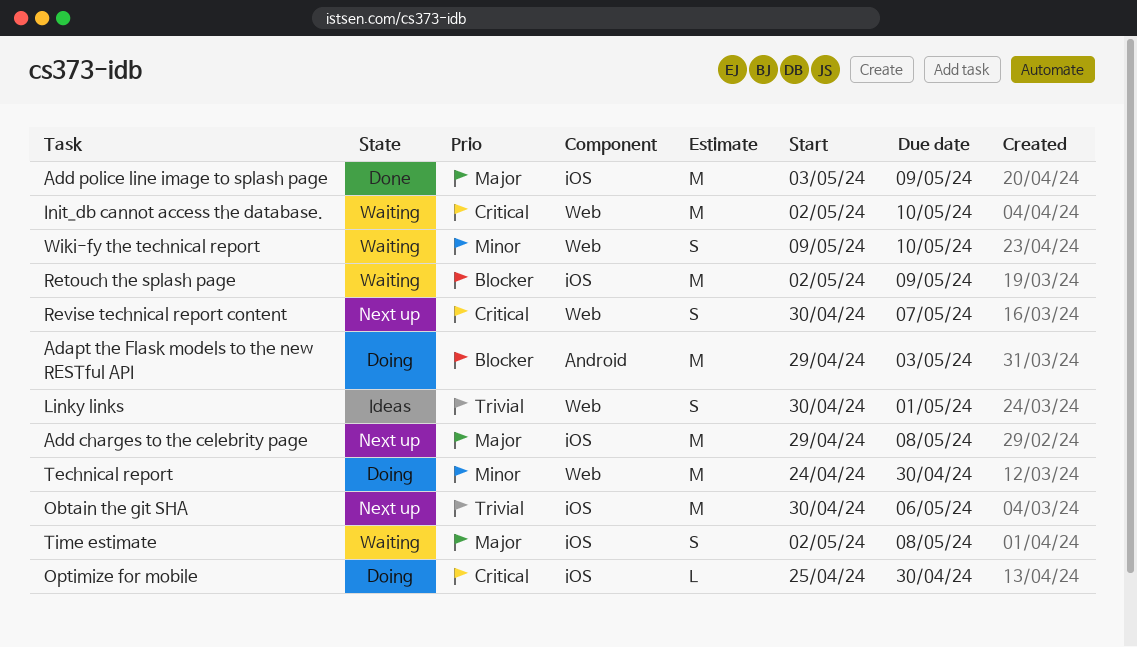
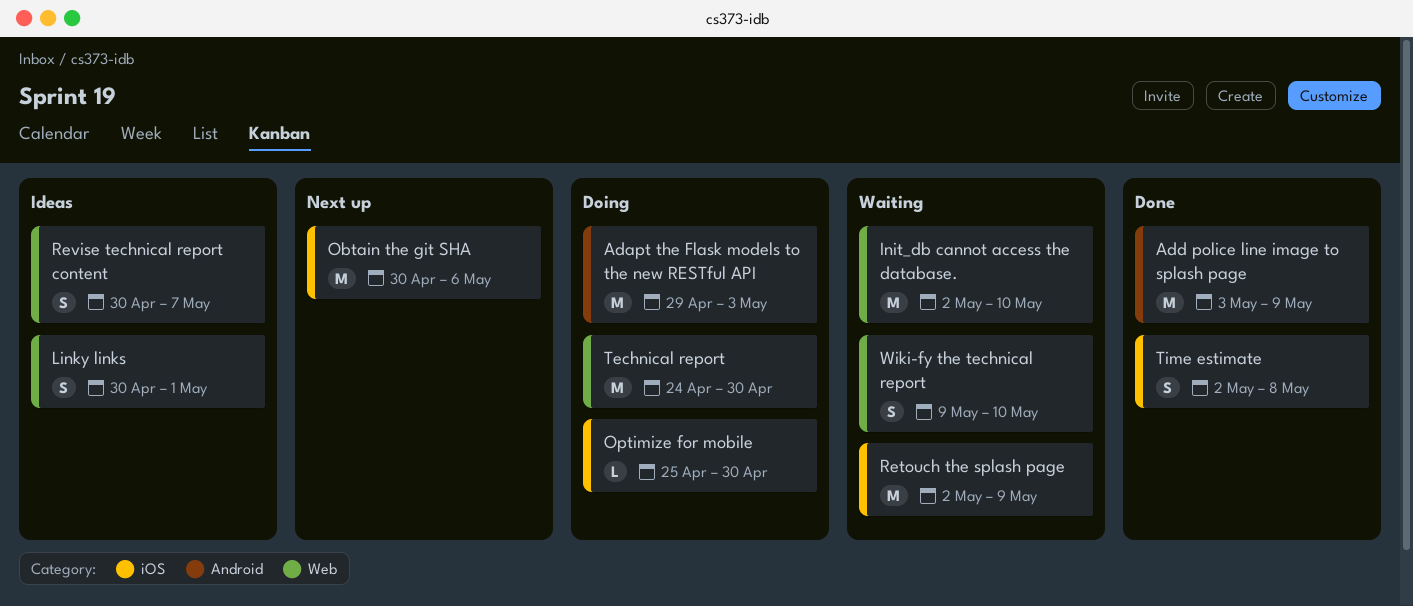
Add charges to the celebrity page: present -> none
Add police line image to splash page, label: iOS -> Android
Revise technical report content, status: Next up -> Ideas
Time estimate, status: Waiting -> Done

